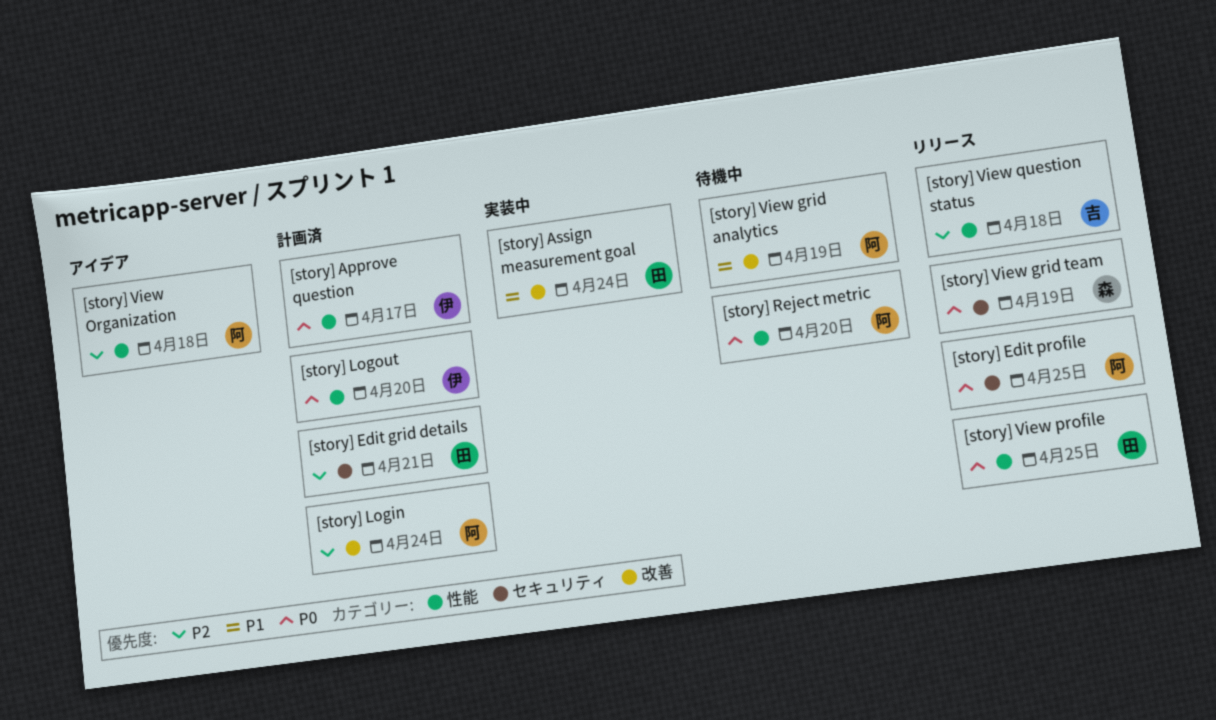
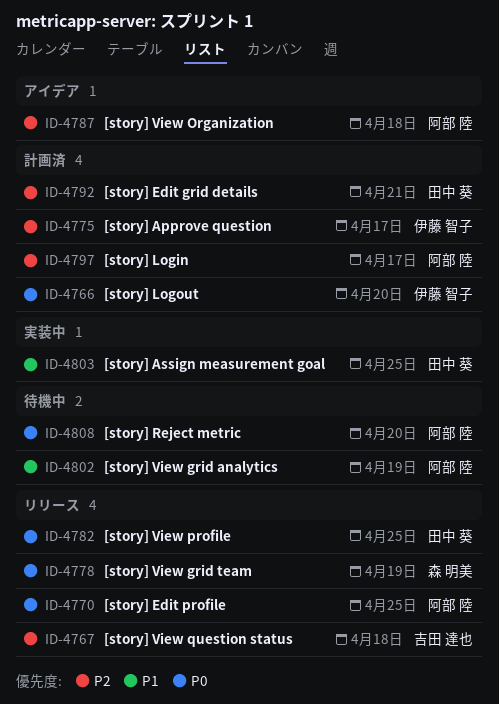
[story] Approve question, priority: P0 -> P2
[story] Assign measurement goal, due: Apr 24 -> Apr 25
[story] Login, due: Apr 24 -> Apr 17

